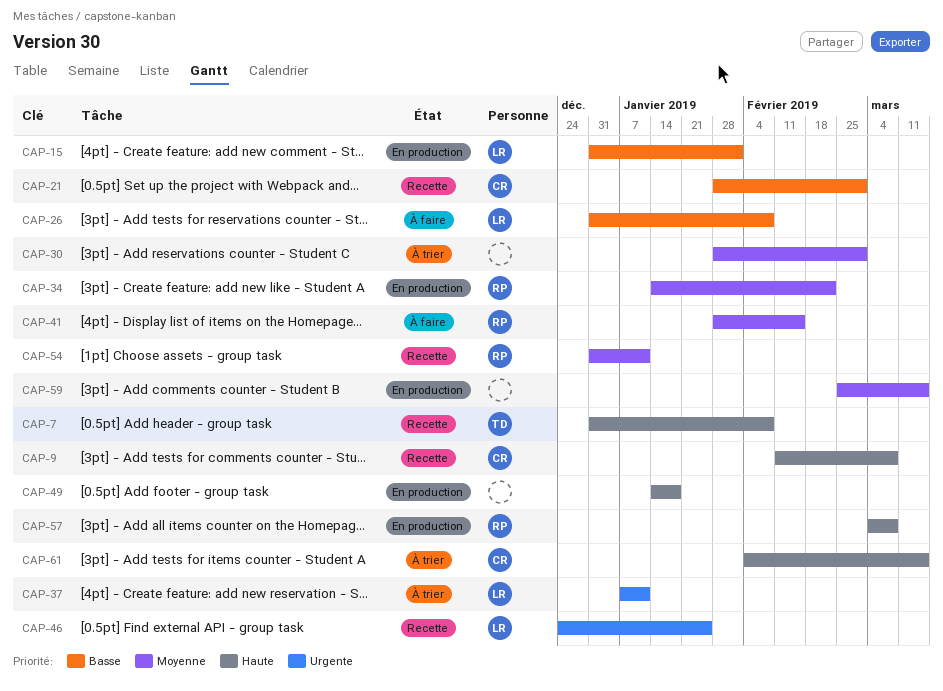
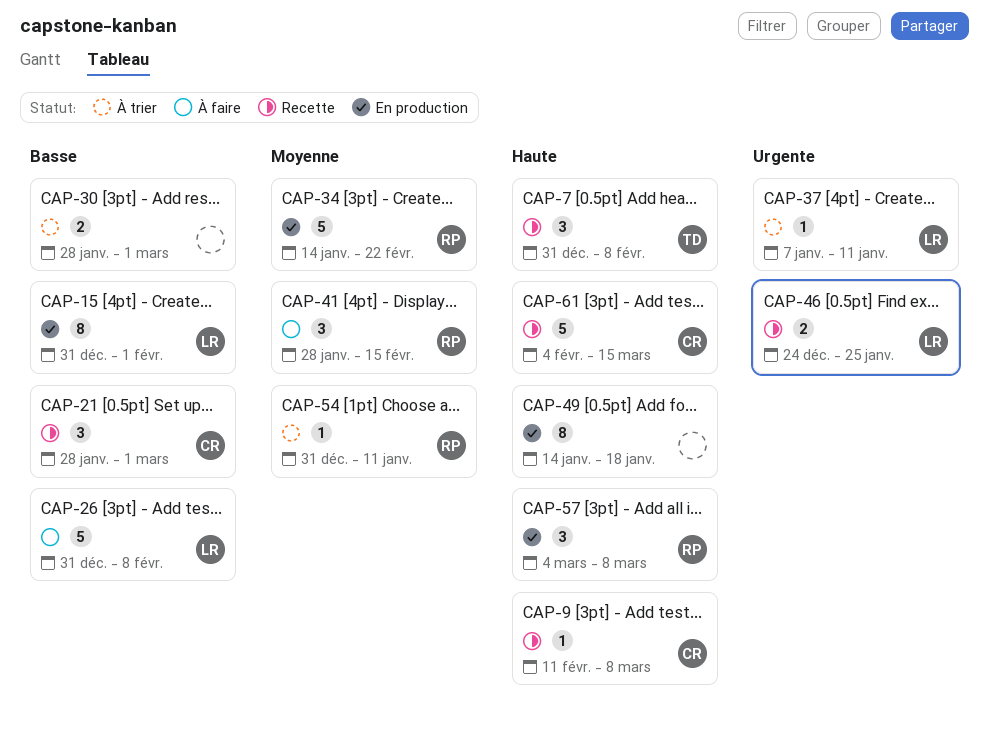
CAP-30, priority: Moyenne -> Basse
CAP-54, status: Recette -> À trier
CAP-59: present -> none
CAP-61, status: À trier -> Recette

